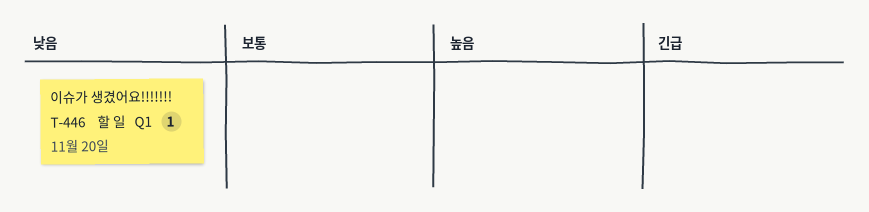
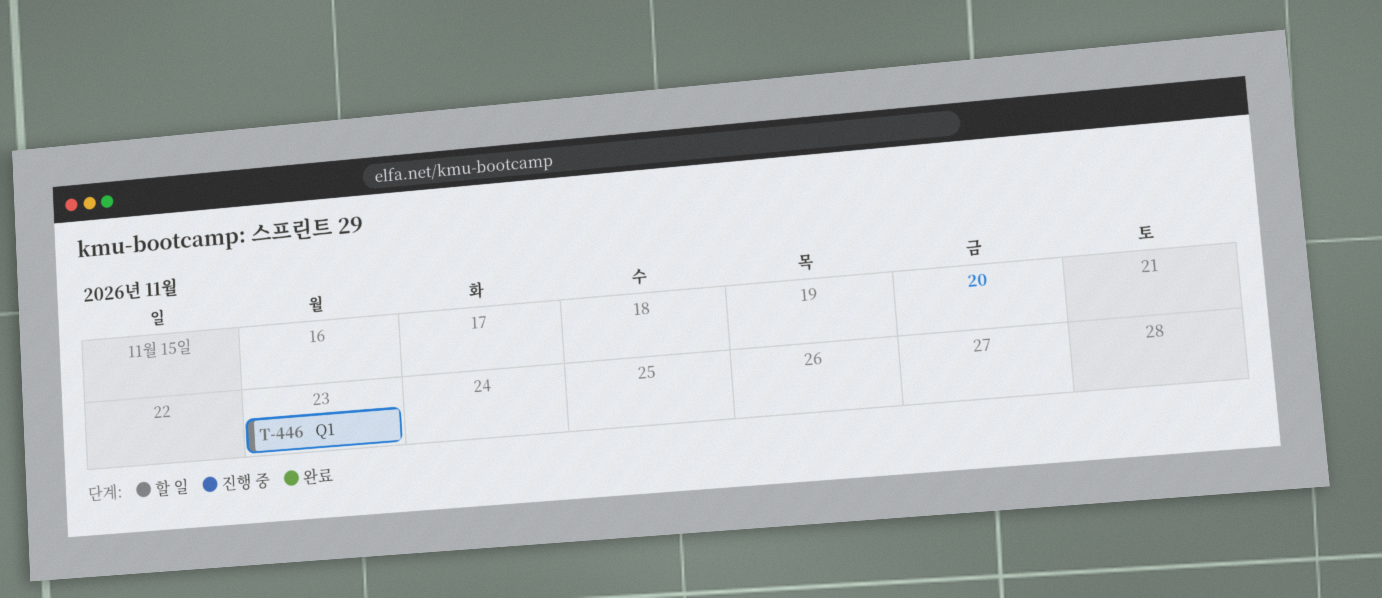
T-446, due: Nov 20 -> Nov 23

